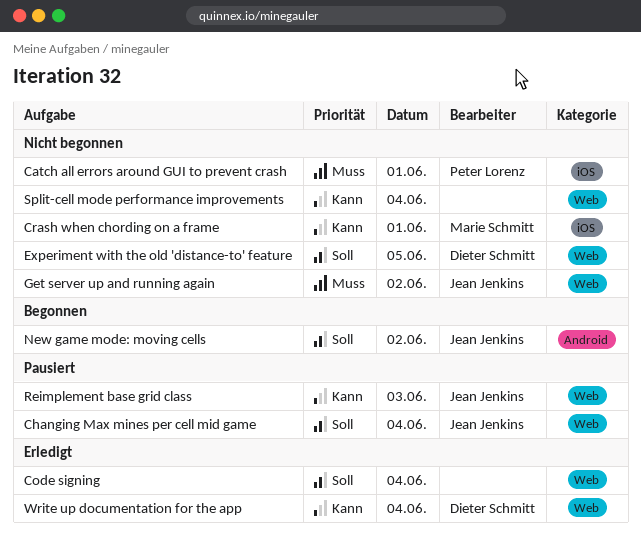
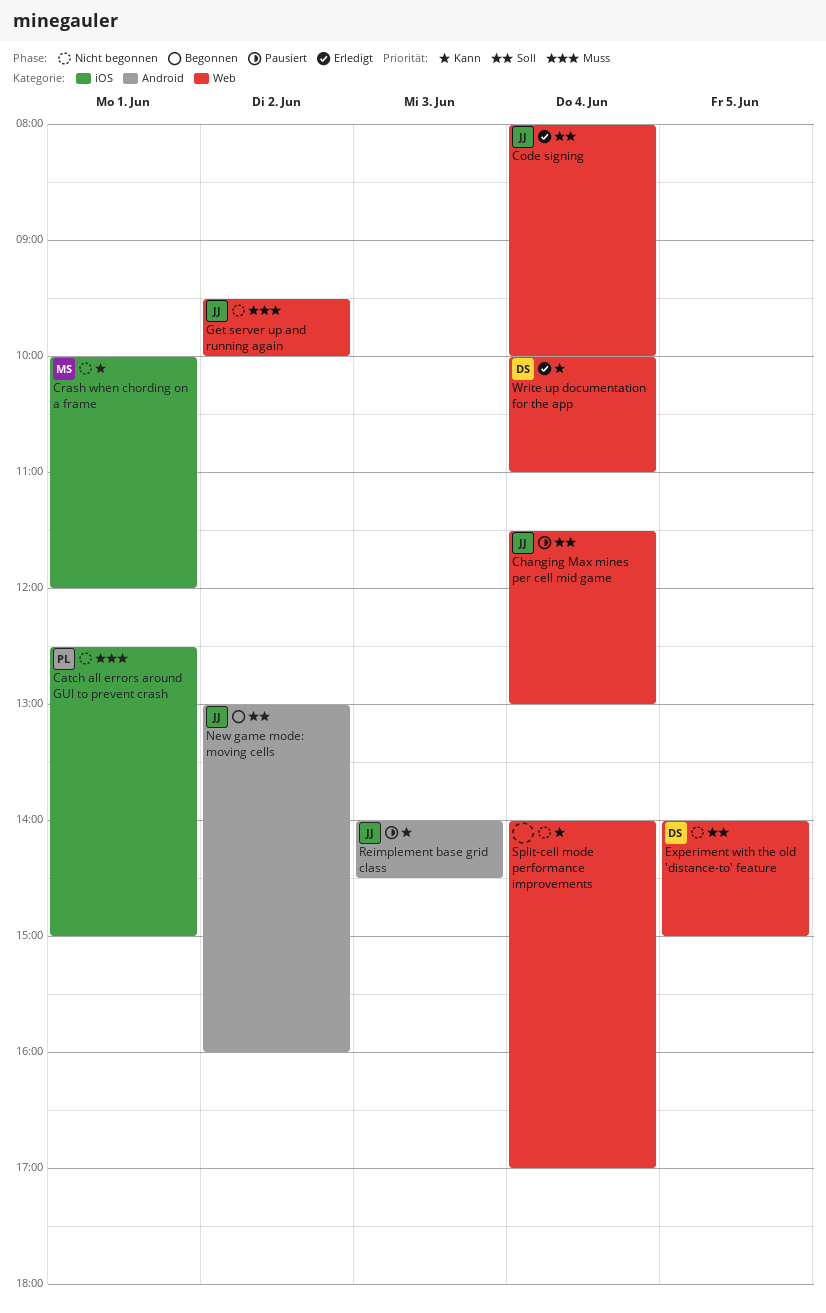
Code signing, owner: none -> Jean Jenkins
Reimplement base grid class, label: Web -> Android

